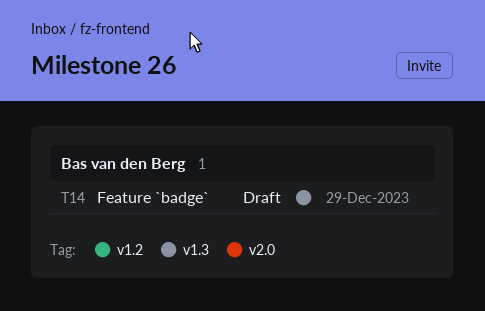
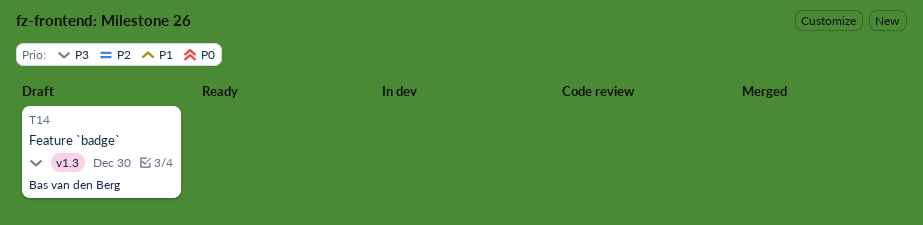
T14, due: Dec 29 -> Dec 30

